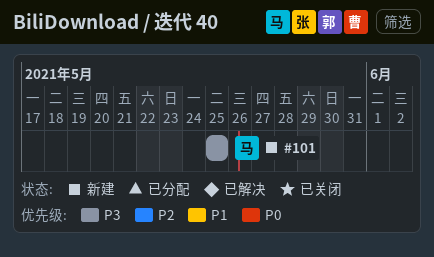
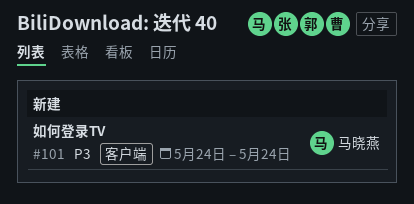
#101, start: May 25 -> May 24
#101, due: May 25 -> May 24

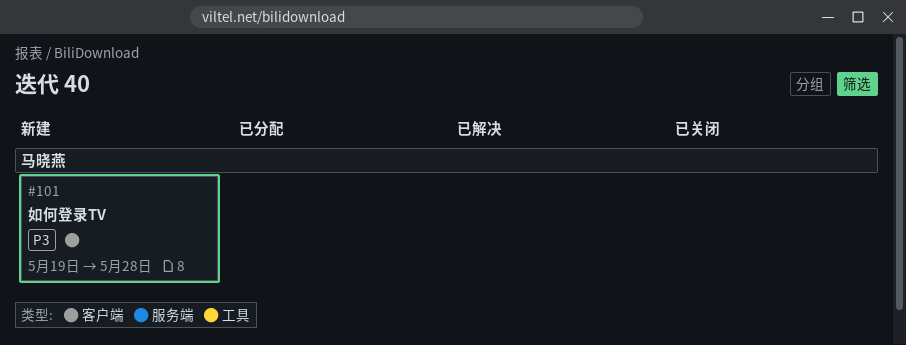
#101, start: May 24 -> May 19
#101, due: May 24 -> May 28

